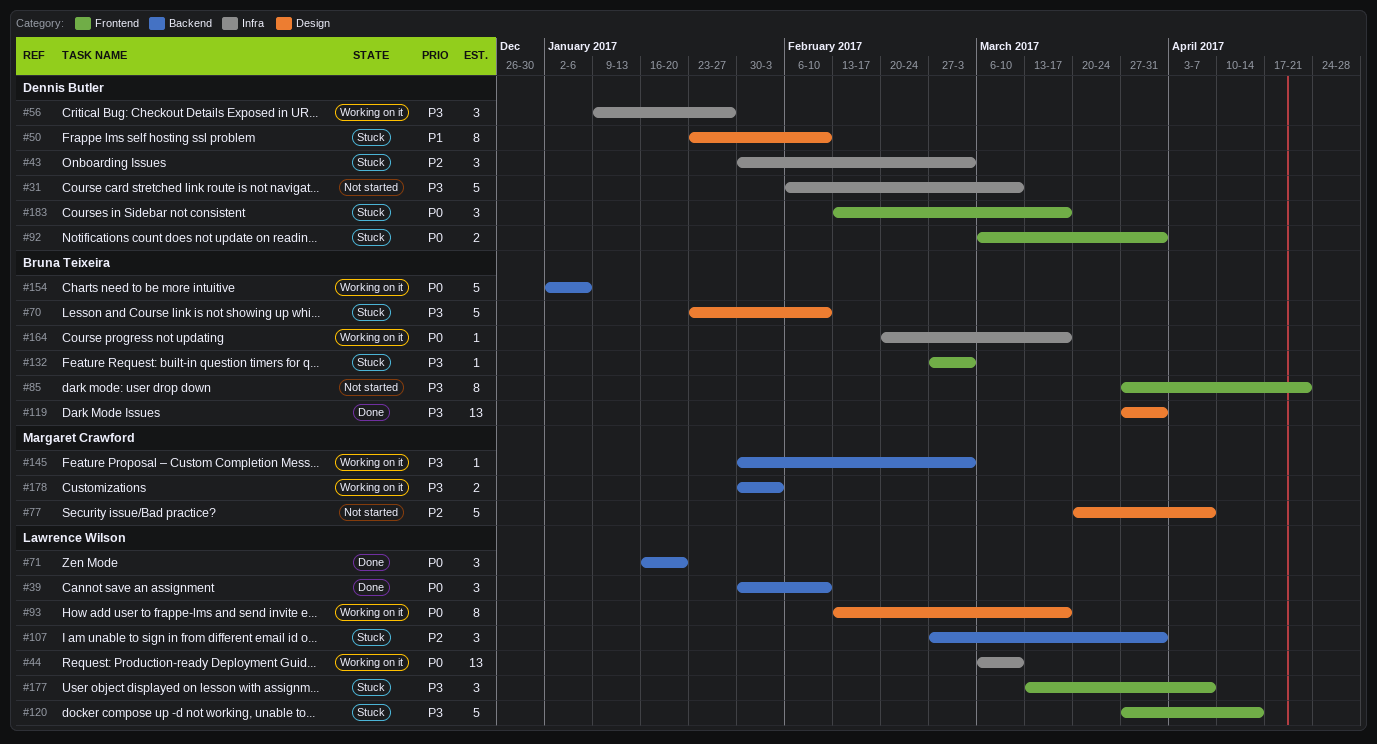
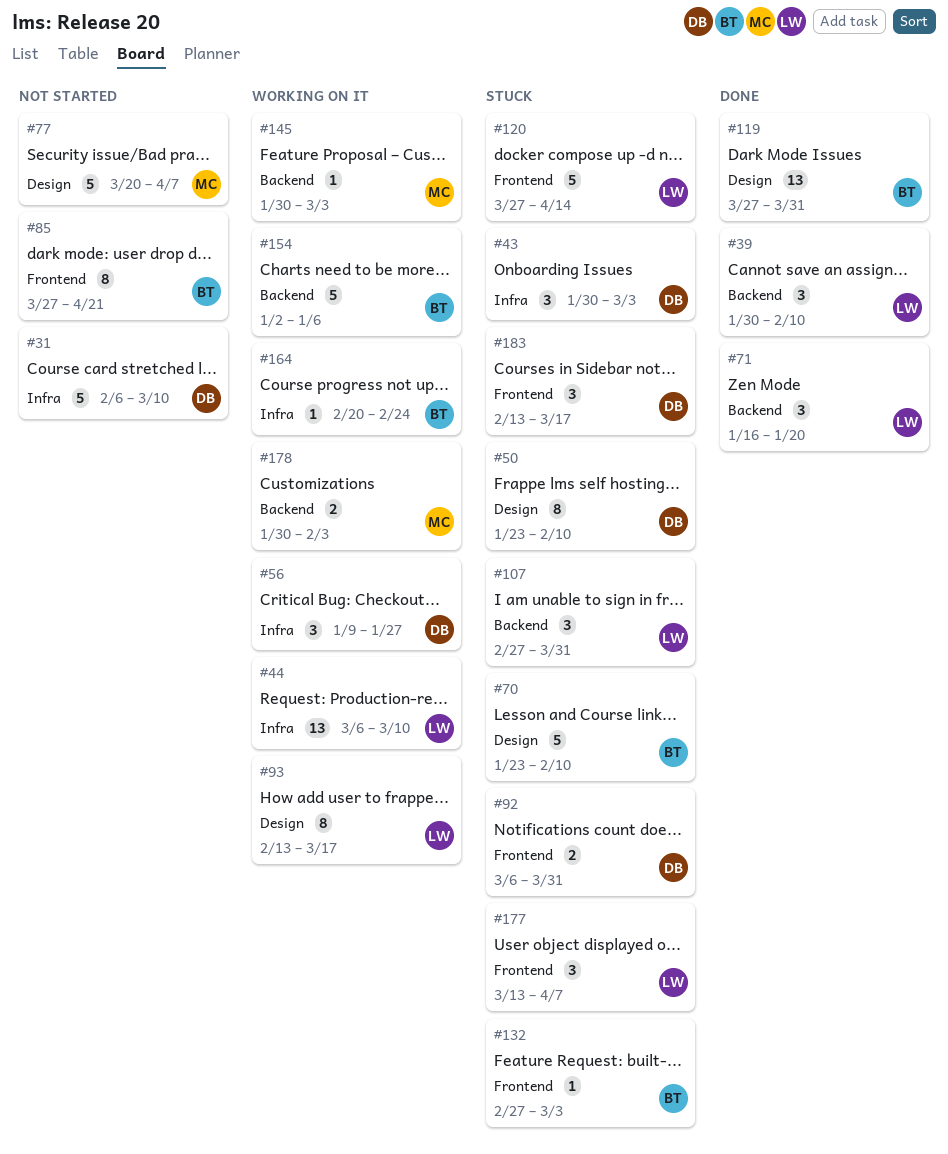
#164, due: Mar 17 -> Feb 24

